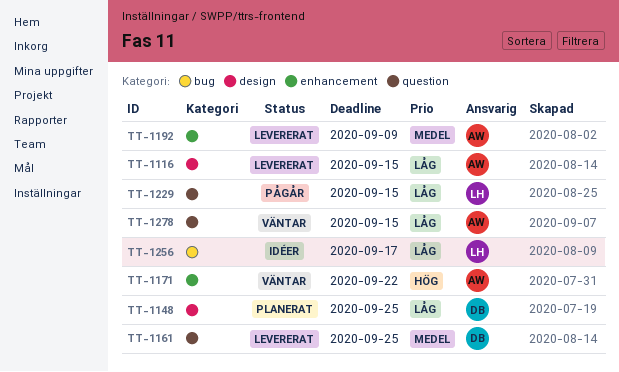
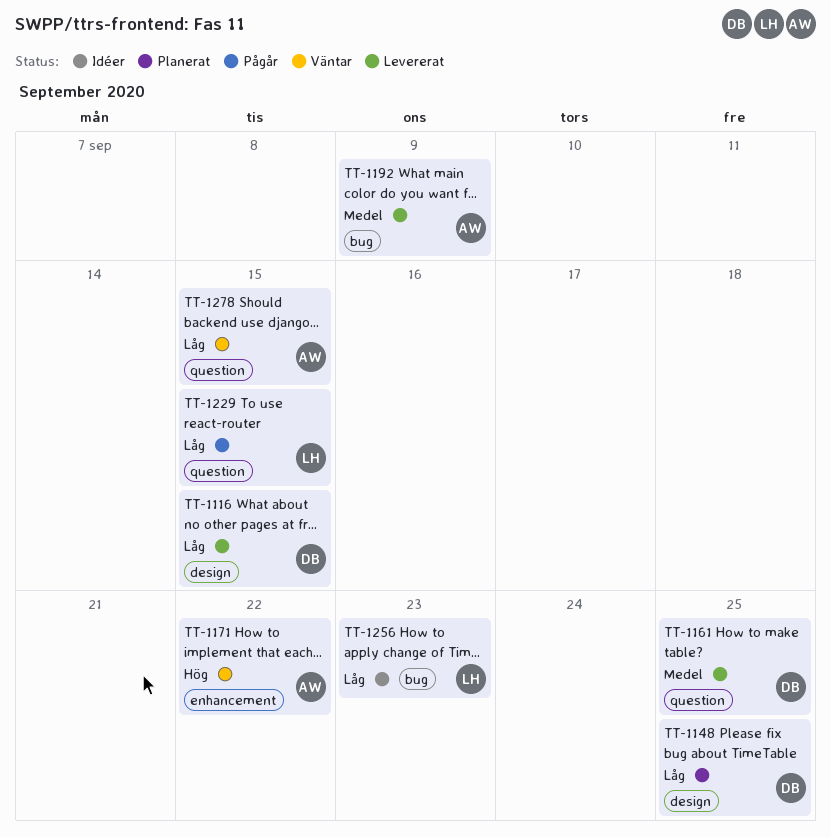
TT-1116, owner: AW -> DB
TT-1192, label: enhancement -> bug
TT-1256, due: Sep 17 -> Sep 23

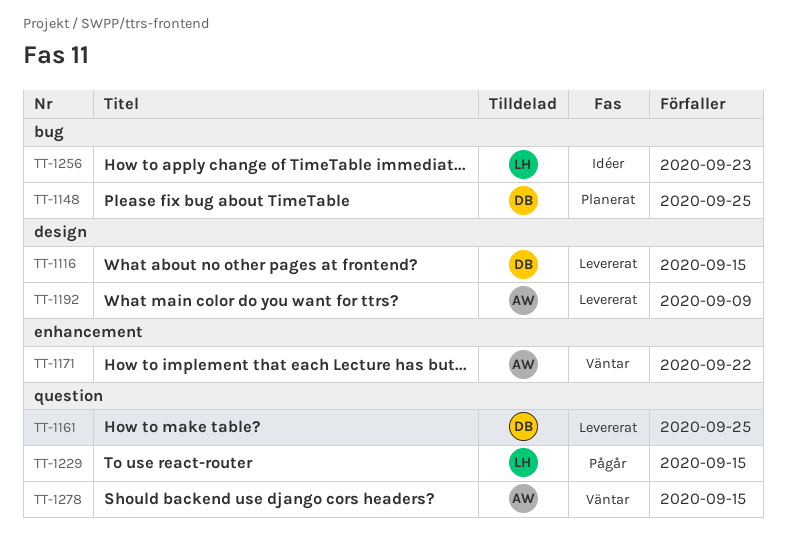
TT-1148, label: design -> bug
TT-1192, label: bug -> design

